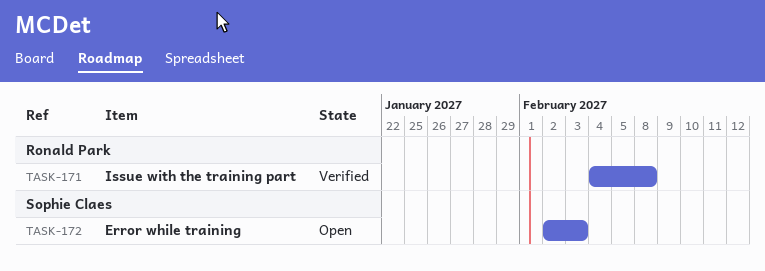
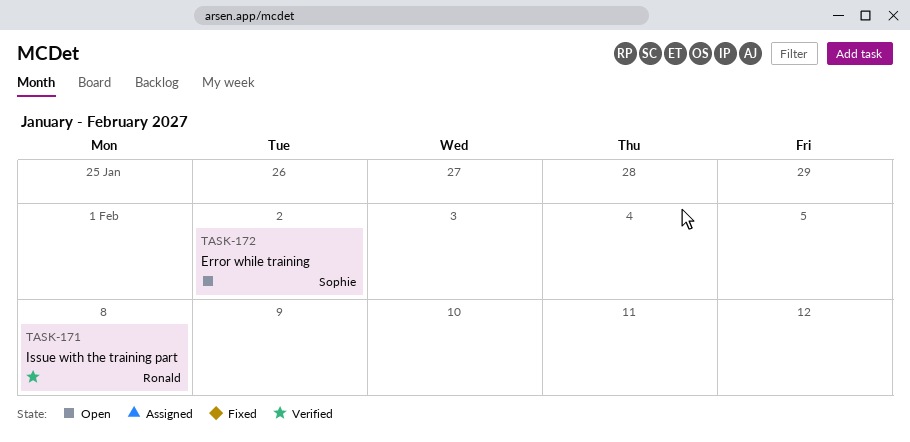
TASK-172, due: Feb 3 -> Feb 2

